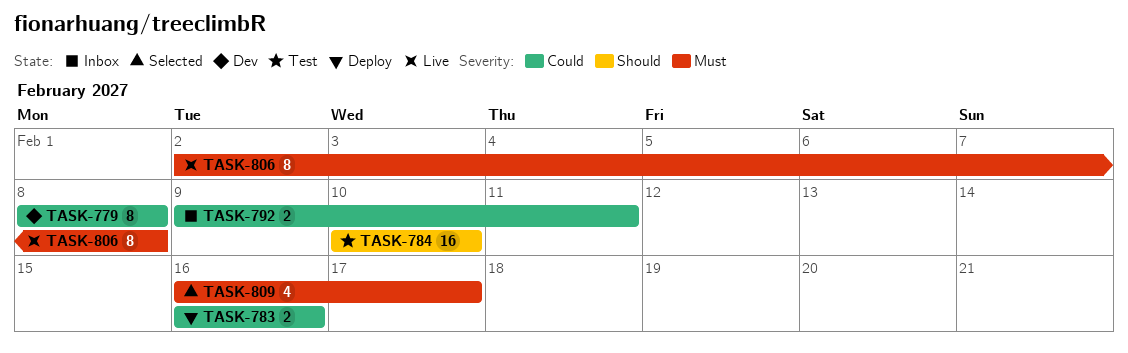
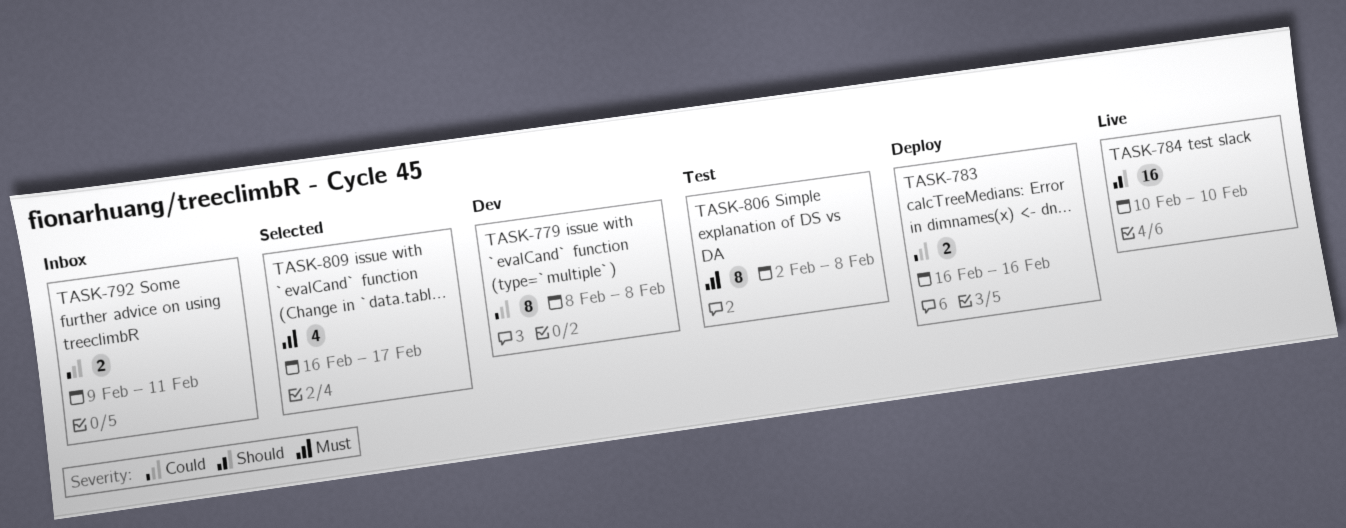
TASK-784, status: Test -> Live
TASK-806, status: Live -> Test

